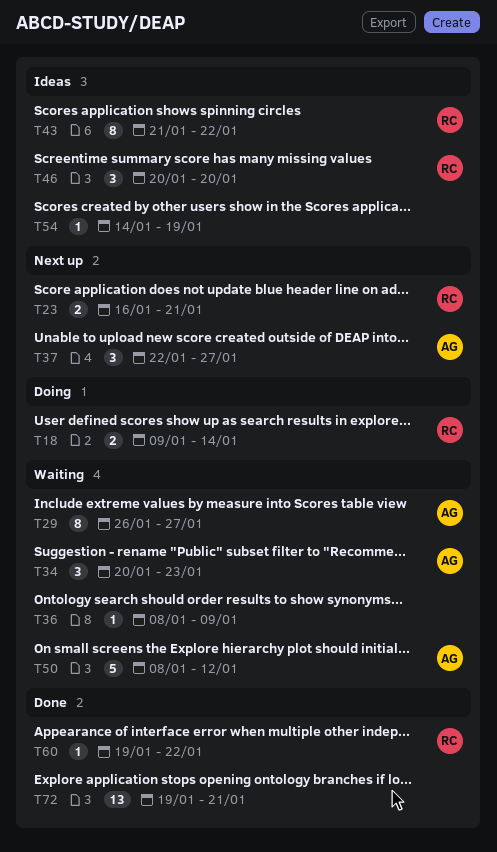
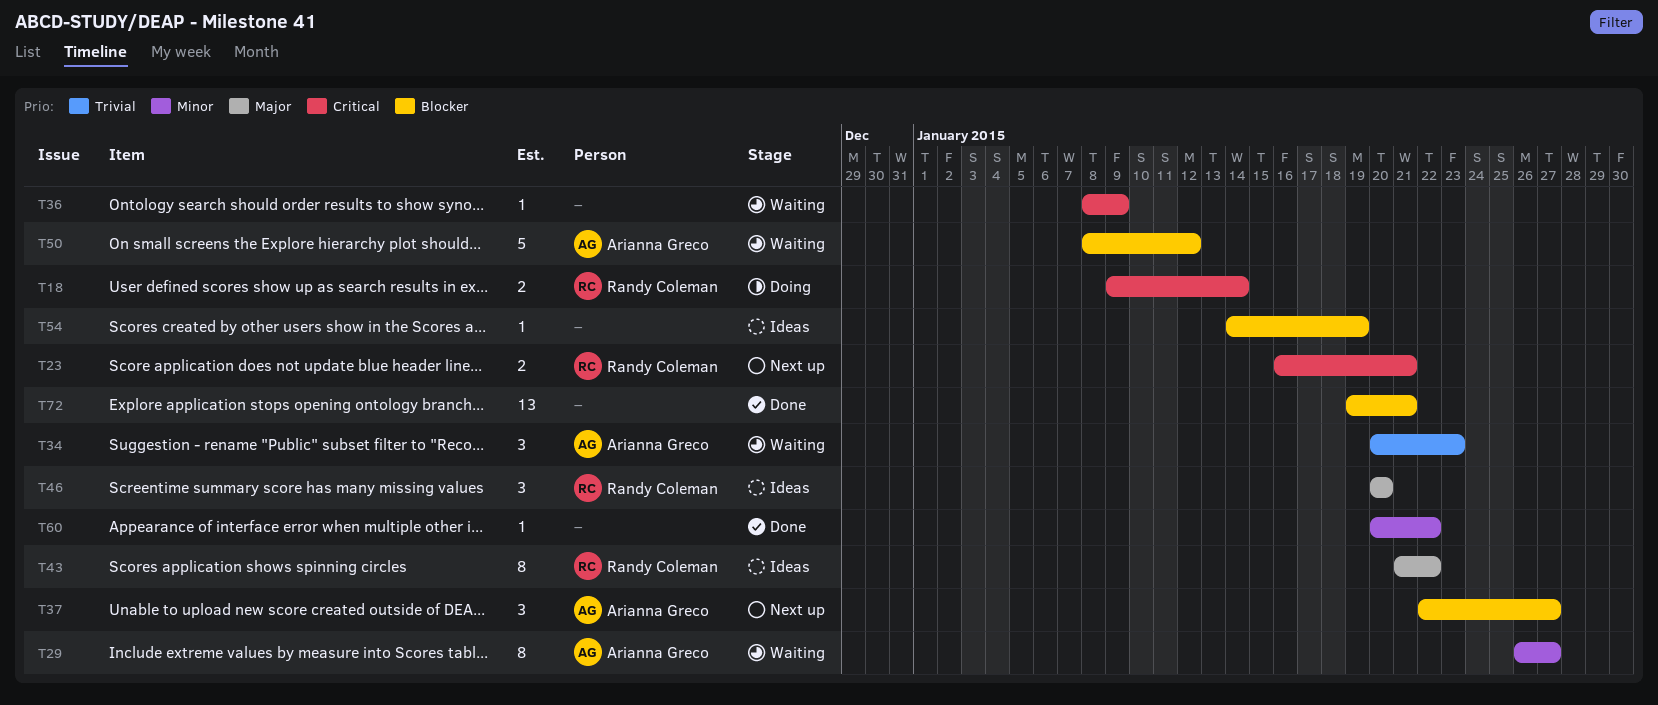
T60, owner: Randy Coleman -> none
T60, start: Jan 19 -> Jan 20

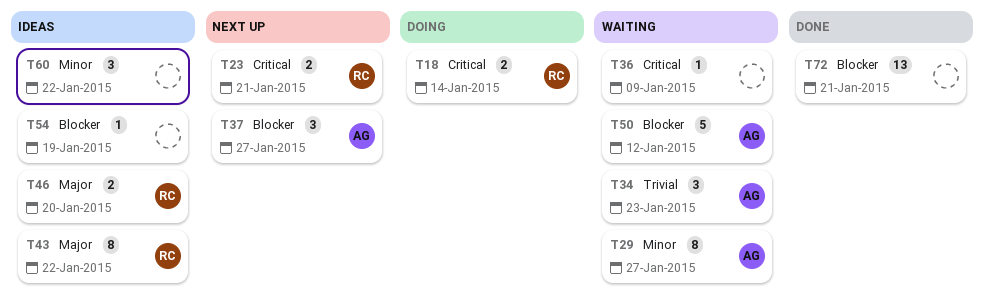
T46, estimate: 3 -> 2
T60, status: Done -> Ideas
T60, estimate: 1 -> 3

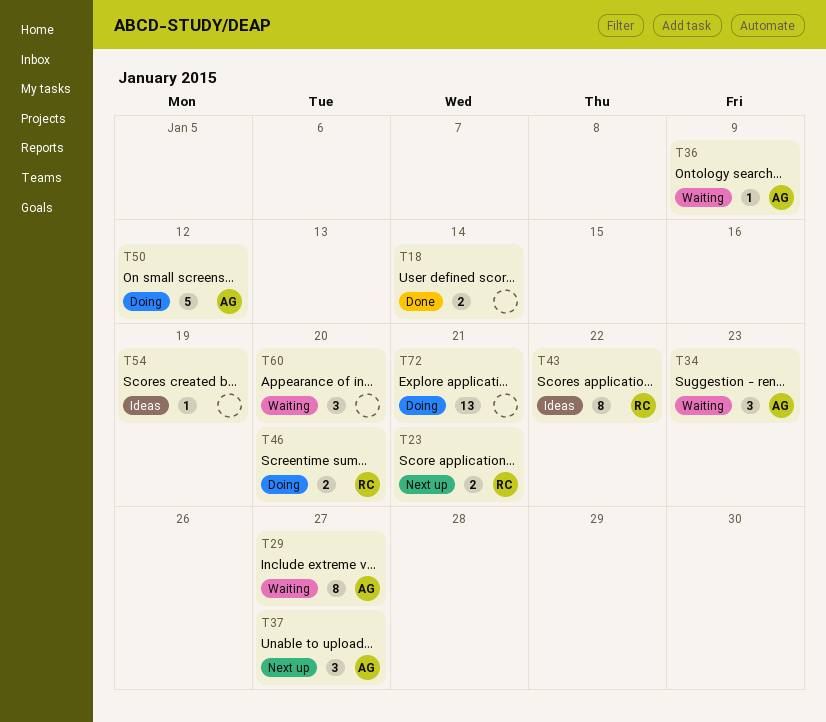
T18, status: Doing -> Done
T18, owner: RC -> none
T36, owner: none -> AG
T46, status: Ideas -> Doing
T50, status: Waiting -> Doing
T60, status: Ideas -> Waiting
T60, due: Jan 22 -> Jan 20
T72, status: Done -> Doing

